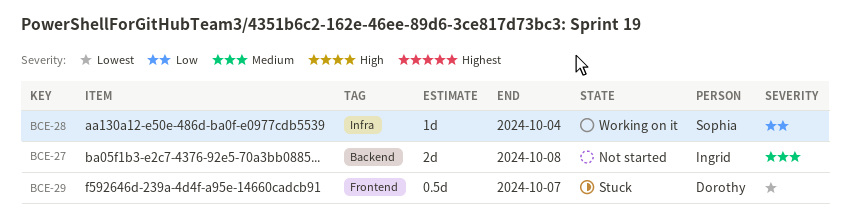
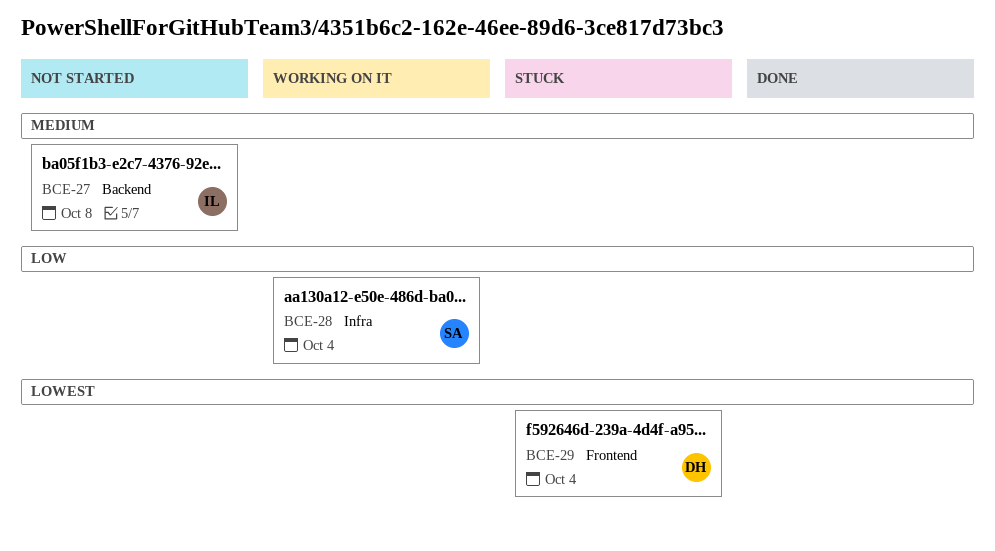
BCE-29, due: Oct 7 -> Oct 4

